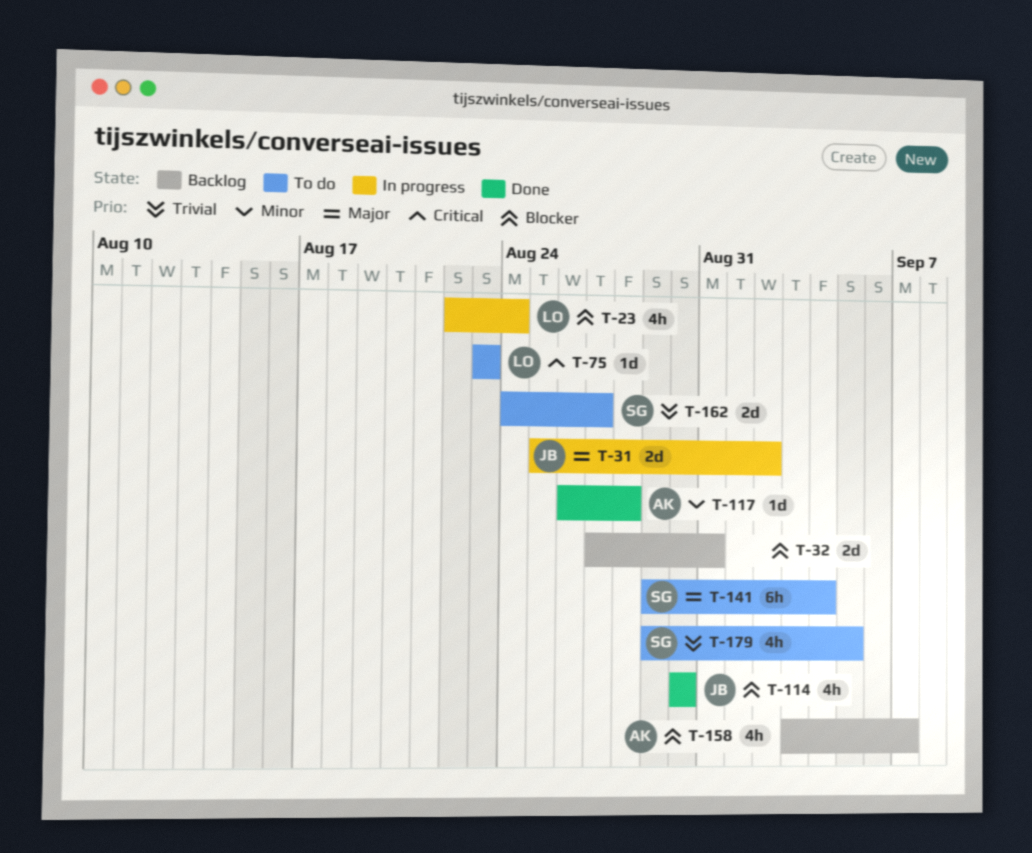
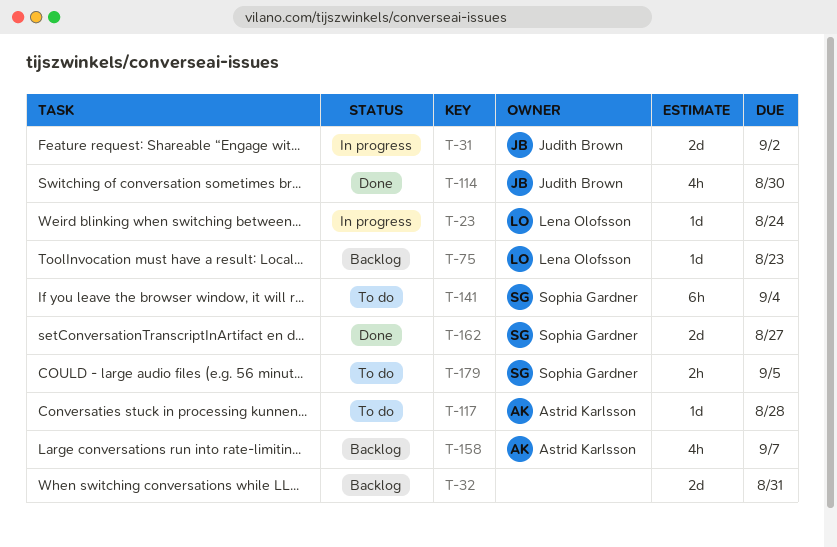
T-23, estimate: 4h -> 1d
T-75, status: To do -> Backlog
T-117, status: Done -> To do
T-162, status: To do -> Done
T-179, estimate: 4h -> 2h

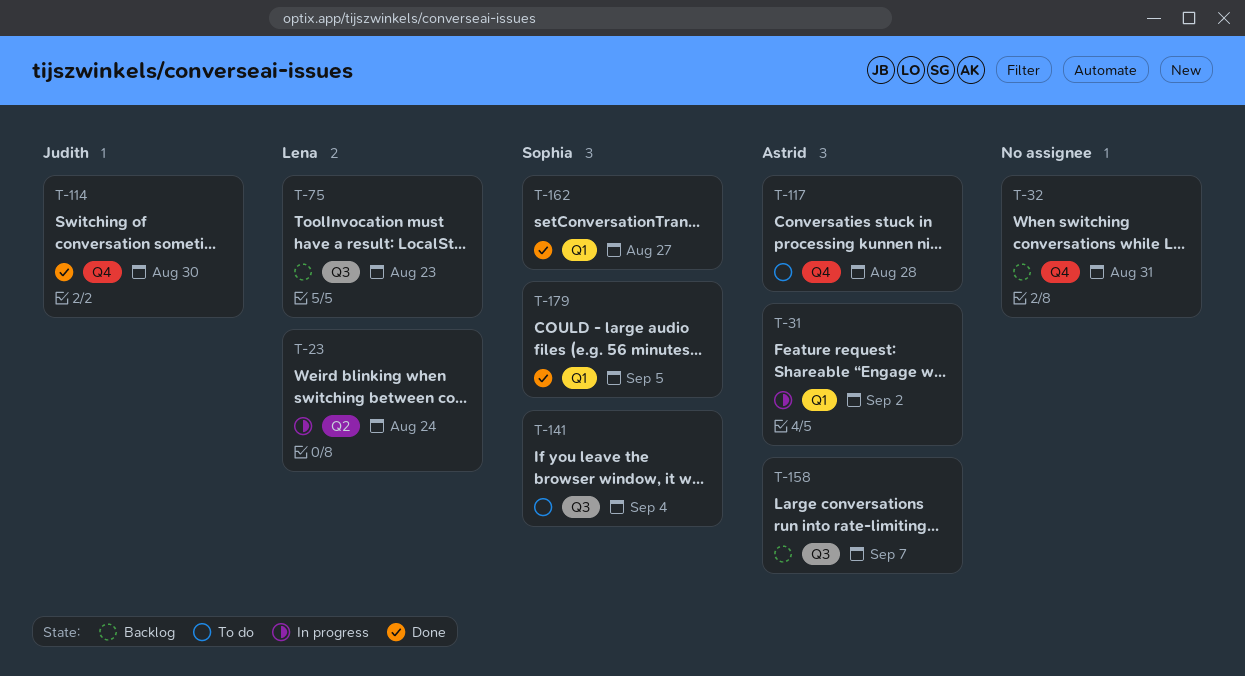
T-31, owner: Judith Brown -> Astrid Karlsson
T-179, status: To do -> Done

